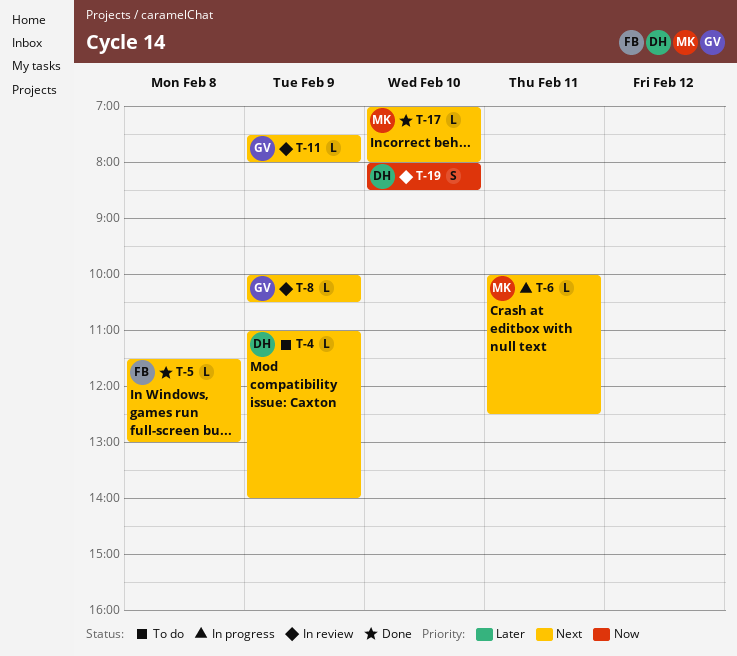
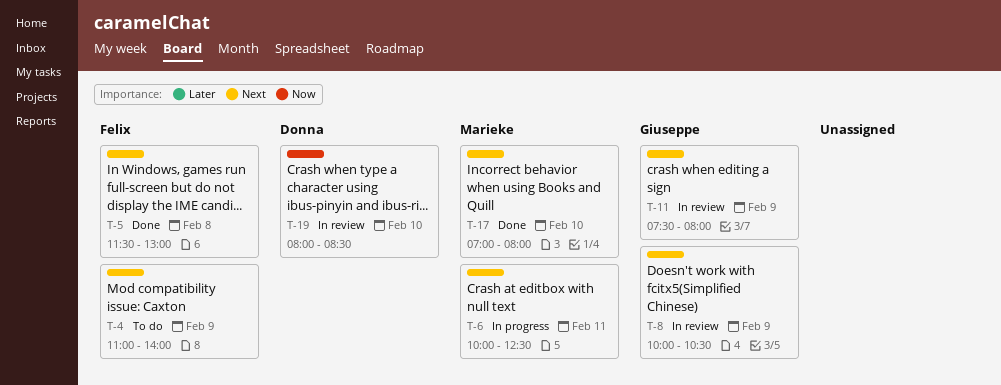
T-4, owner: Donna -> Felix

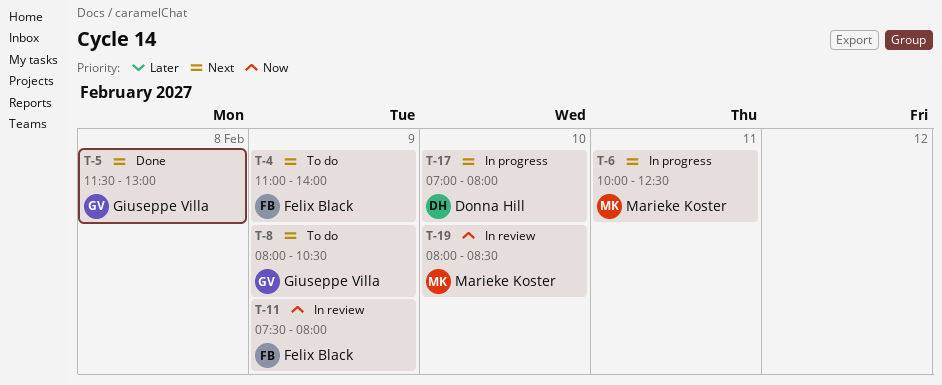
T-5, owner: Felix Black -> Giuseppe Villa
T-8, status: In review -> To do
T-8, begins: 10:00 -> 08:00
T-11, owner: Giuseppe Villa -> Felix Black
T-11, priority: Next -> Now
T-17, status: Done -> In progress
T-17, owner: Marieke Koster -> Donna Hill
T-19, owner: Donna Hill -> Marieke Koster

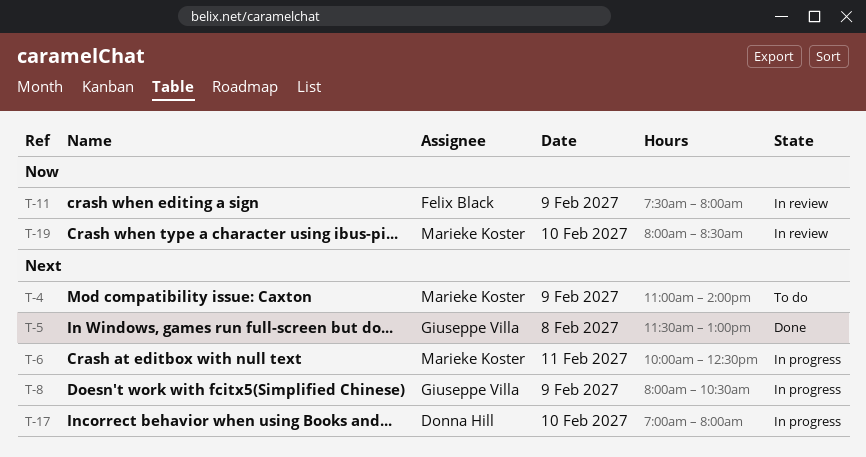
T-4, owner: Felix Black -> Marieke Koster
T-8, status: To do -> In progress

